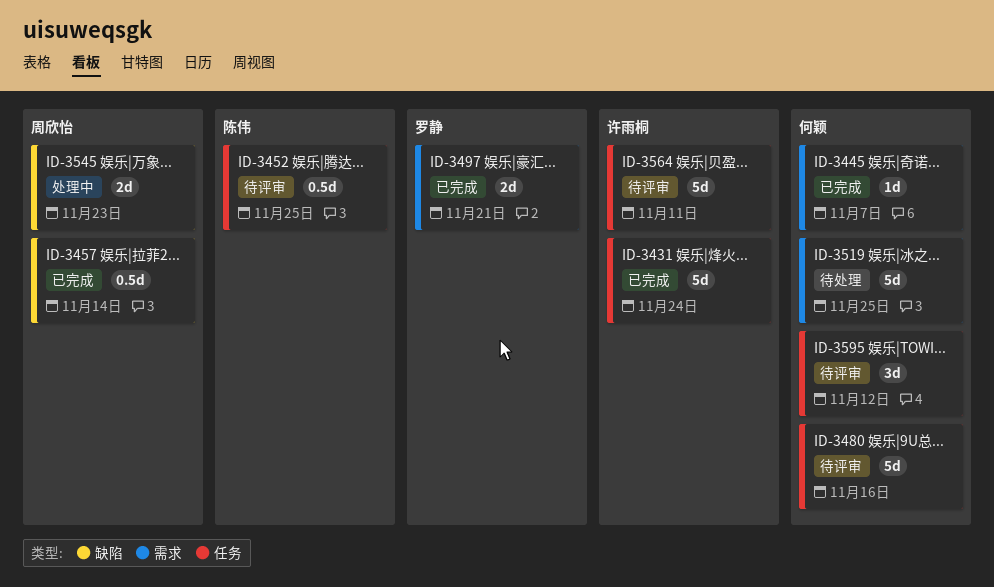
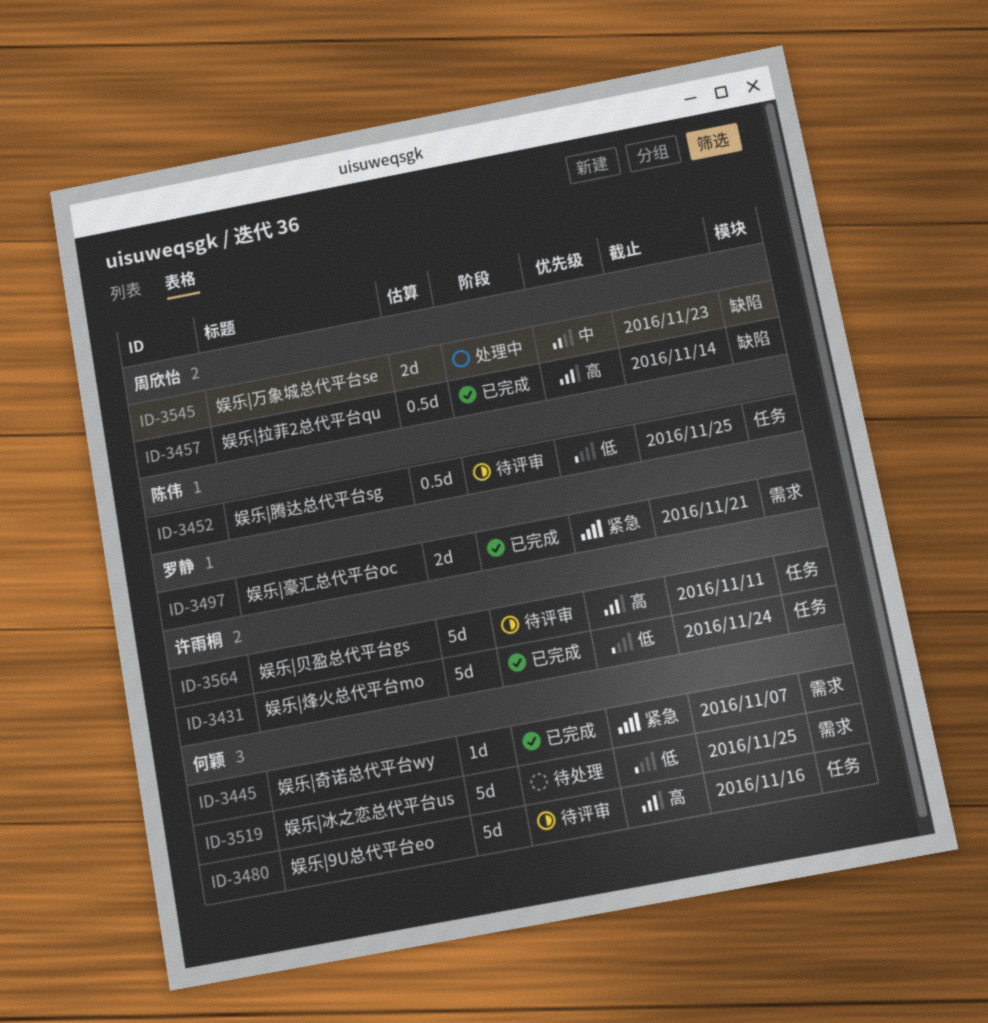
ID-3595: present -> none

